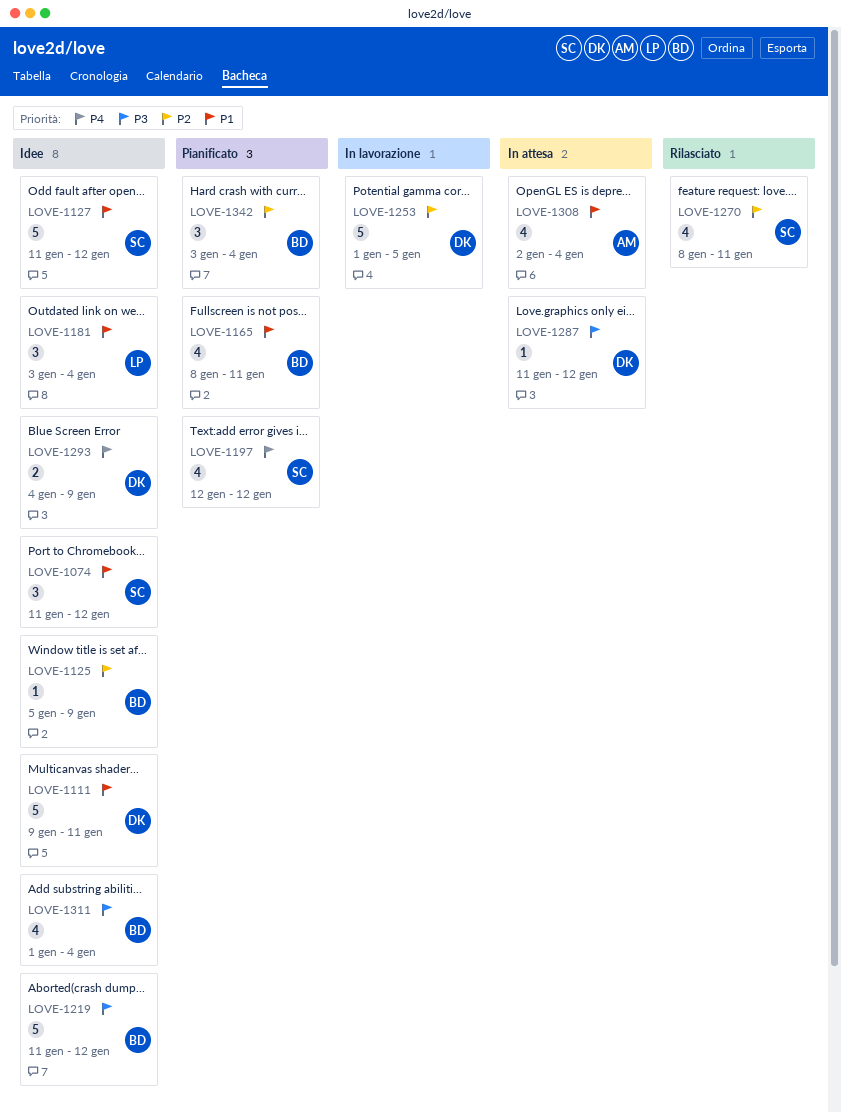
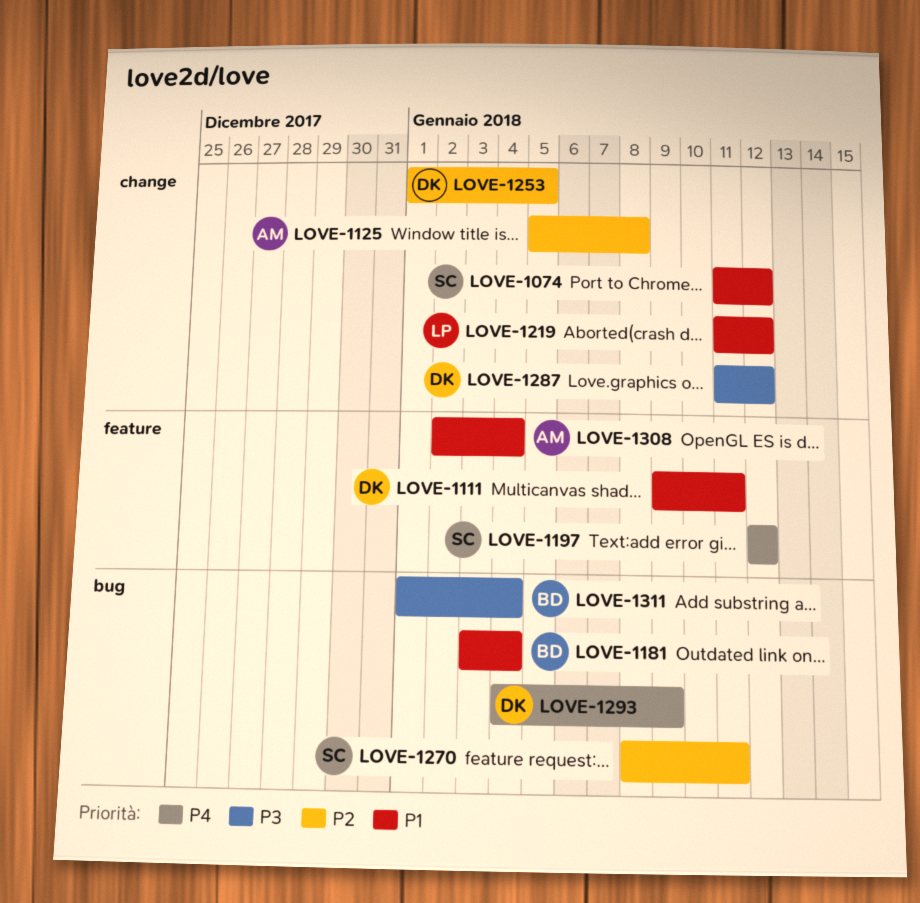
LOVE-1125, owner: BD -> AM
LOVE-1125, due: Jan 9 -> Jan 8
LOVE-1127: present -> none
LOVE-1165: present -> none
LOVE-1181, owner: LP -> BD
LOVE-1219, owner: BD -> LP
LOVE-1219, priority: P3 -> P1
LOVE-1342: present -> none

